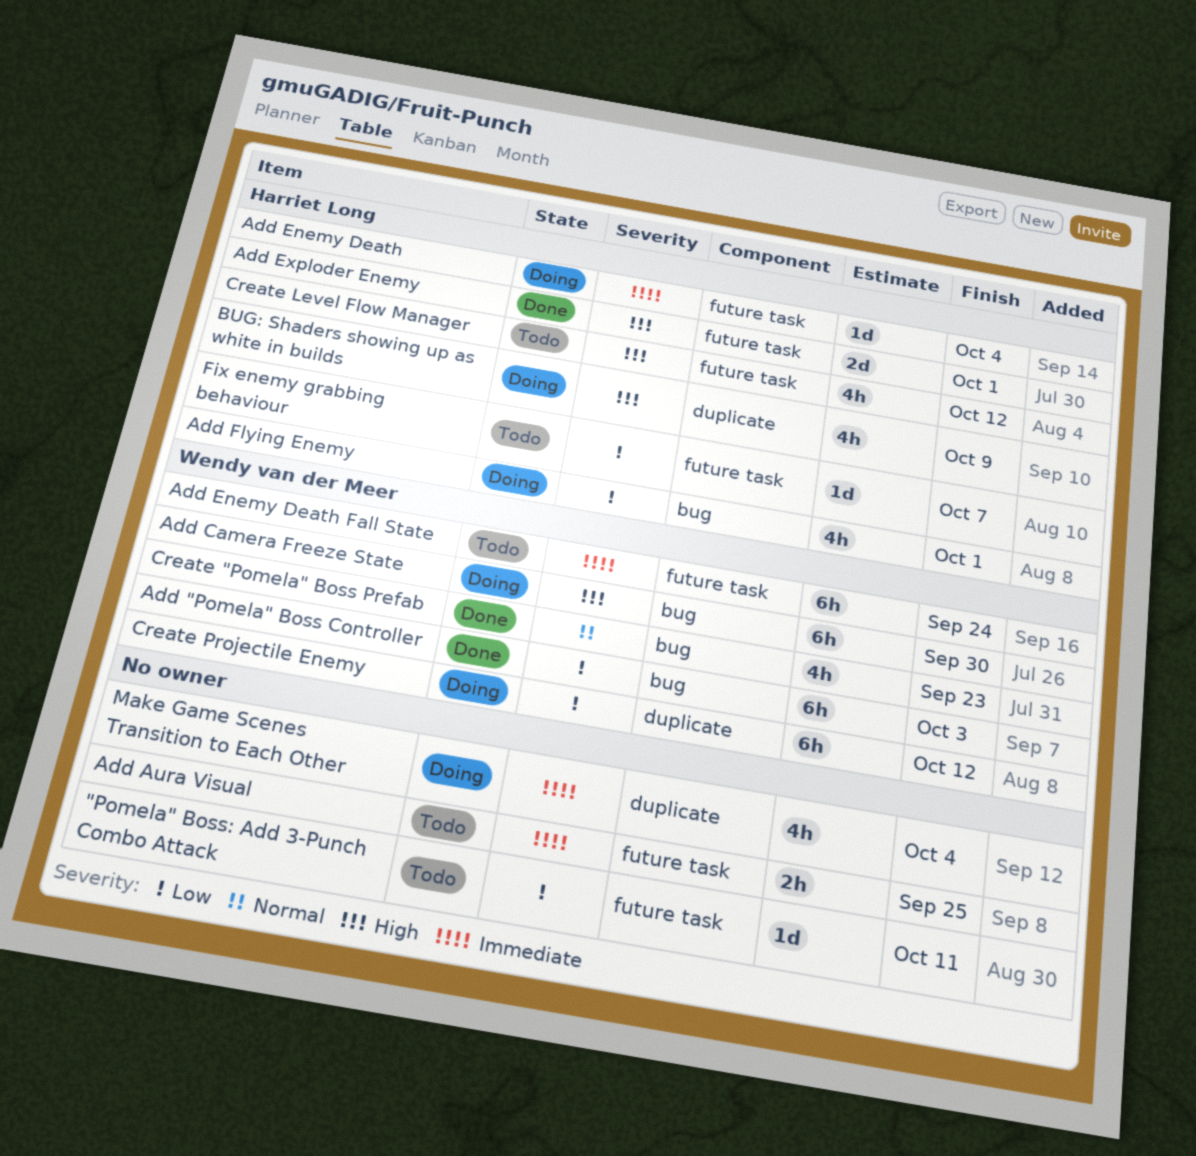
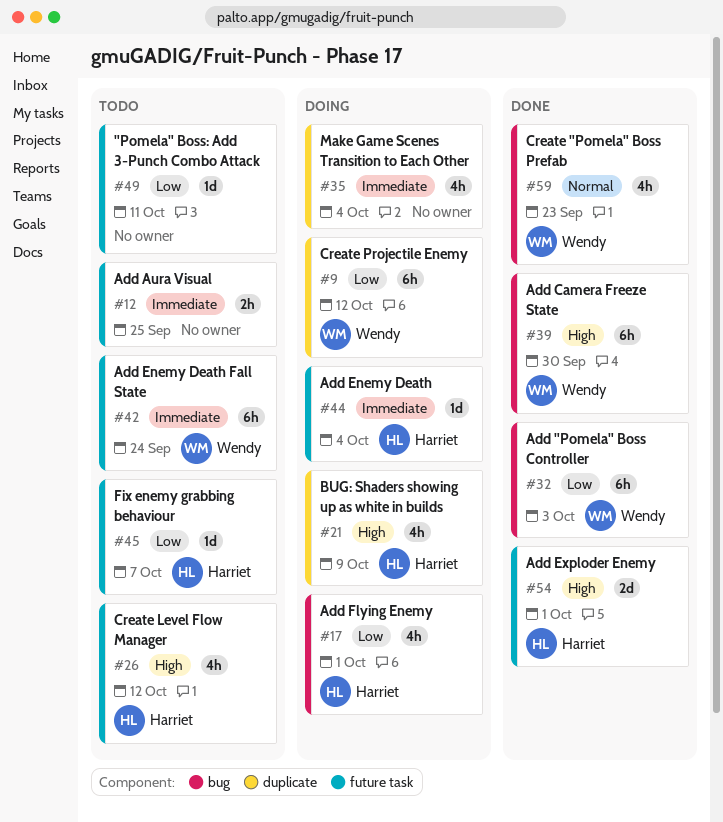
Add Camera Freeze State, status: Doing -> Done

